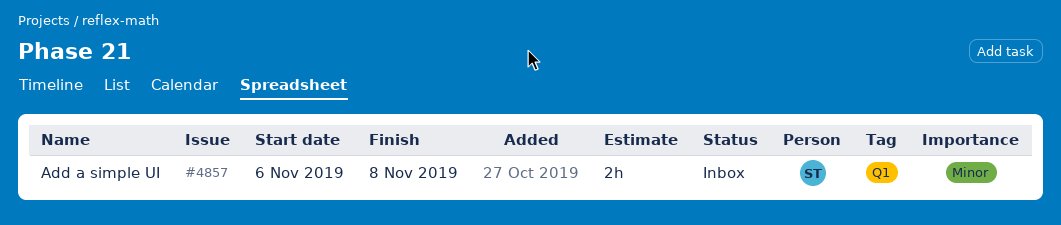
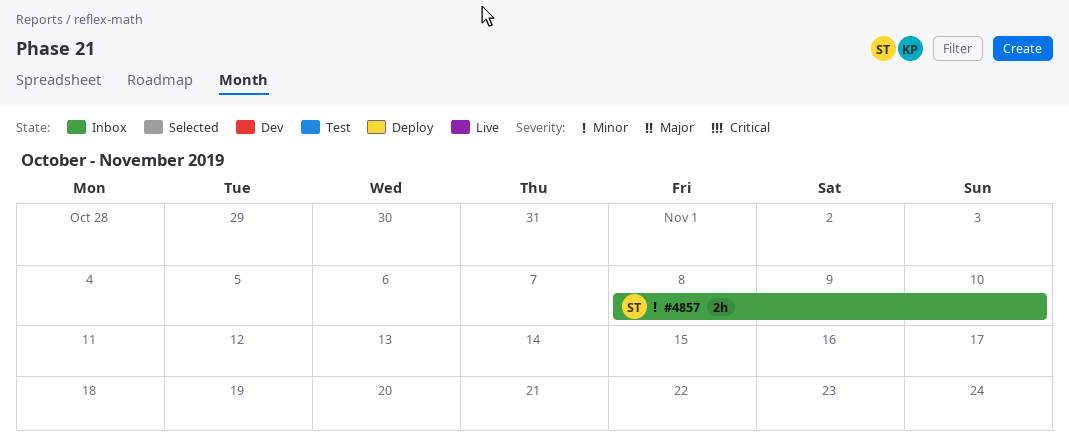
#4857, start: Nov 6 -> Nov 8
#4857, due: Nov 8 -> Nov 10

